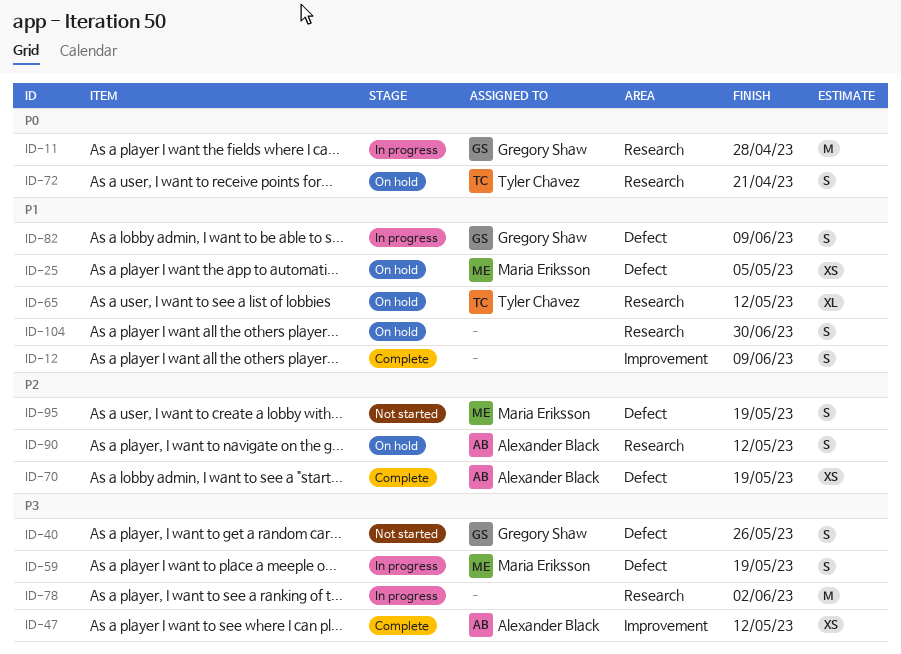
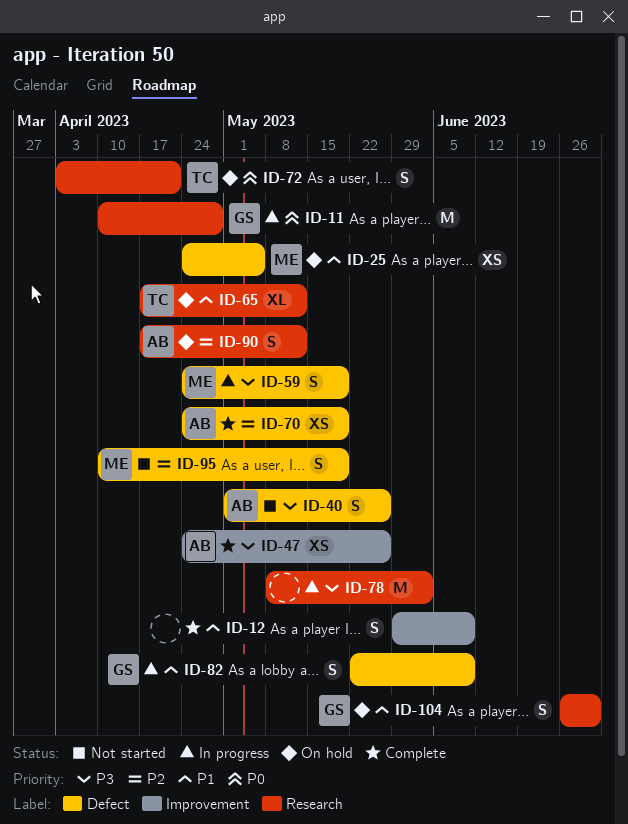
ID-40, owner: Gregory Shaw -> Alexander Black
ID-47, due: May 12 -> May 26
ID-104, owner: none -> Gregory Shaw

